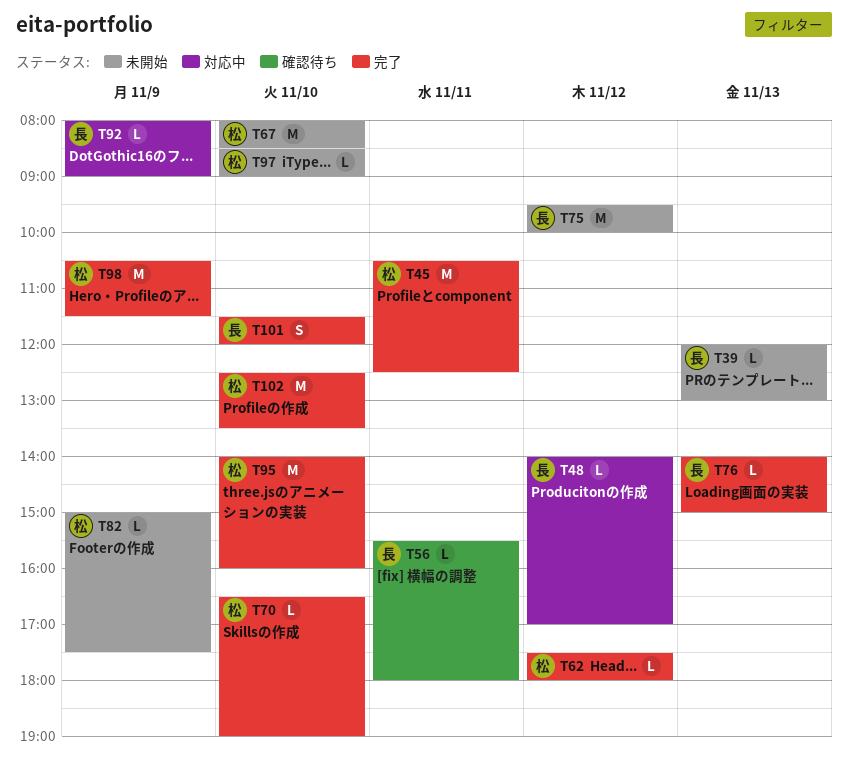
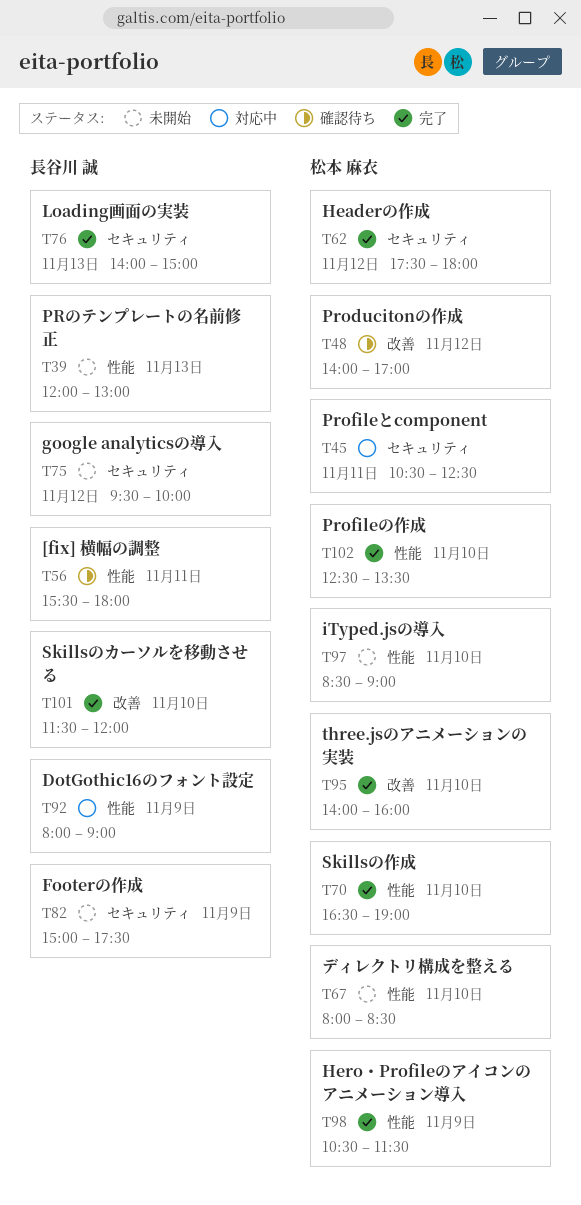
T45, status: 完了 -> 対応中
T48, status: 対応中 -> 確認待ち
T48, owner: 長谷川 誠 -> 松本 麻衣
T82, owner: 松本 麻衣 -> 長谷川 誠

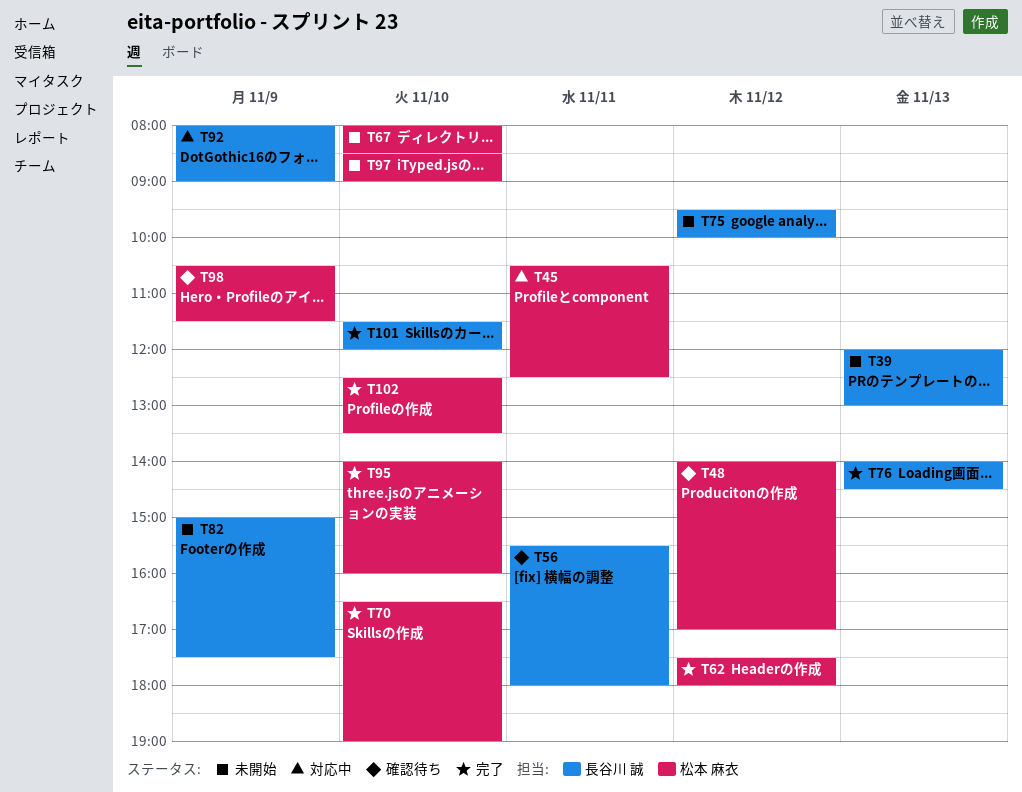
T76, ends: 15:00 -> 14:30
T98, status: 完了 -> 確認待ち

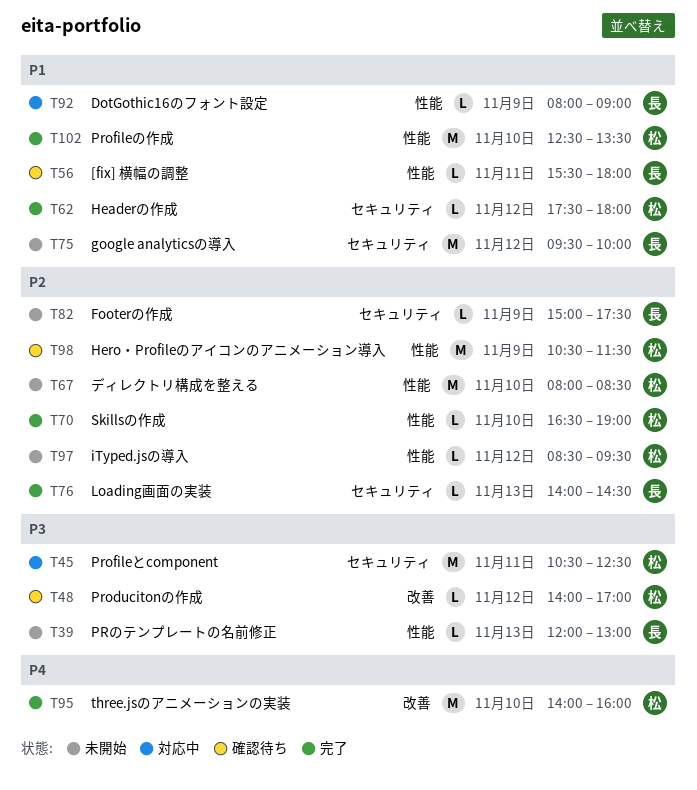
T97, day: Nov 10 -> Nov 12
T97, ends: 09:00 -> 09:30
T101: present -> none

